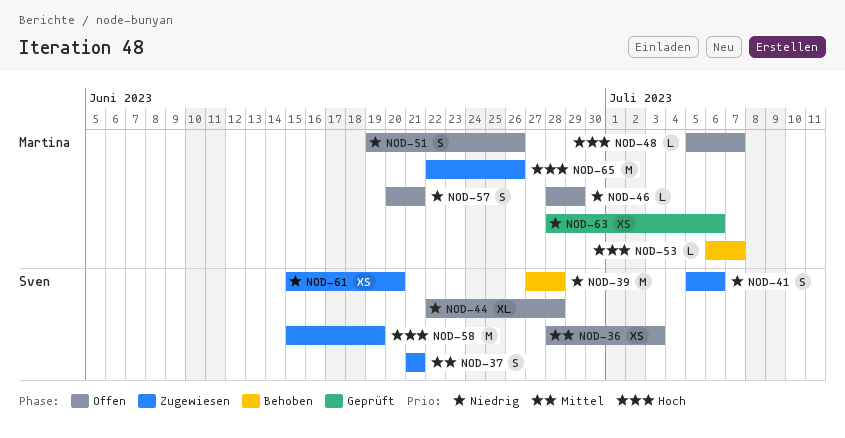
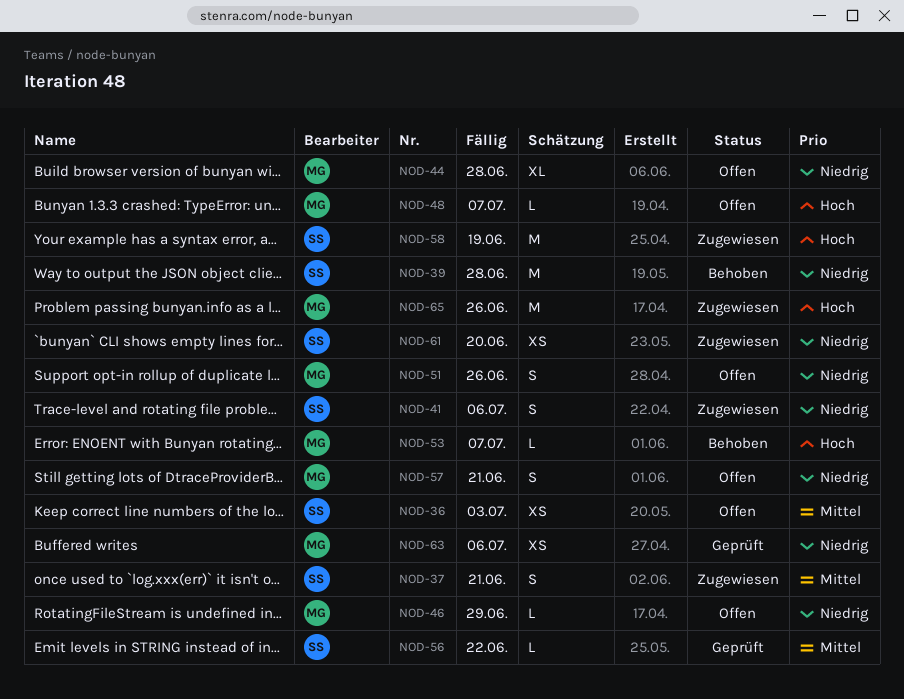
NOD-44, owner: Sven -> Martina
NOD-56: none -> present

